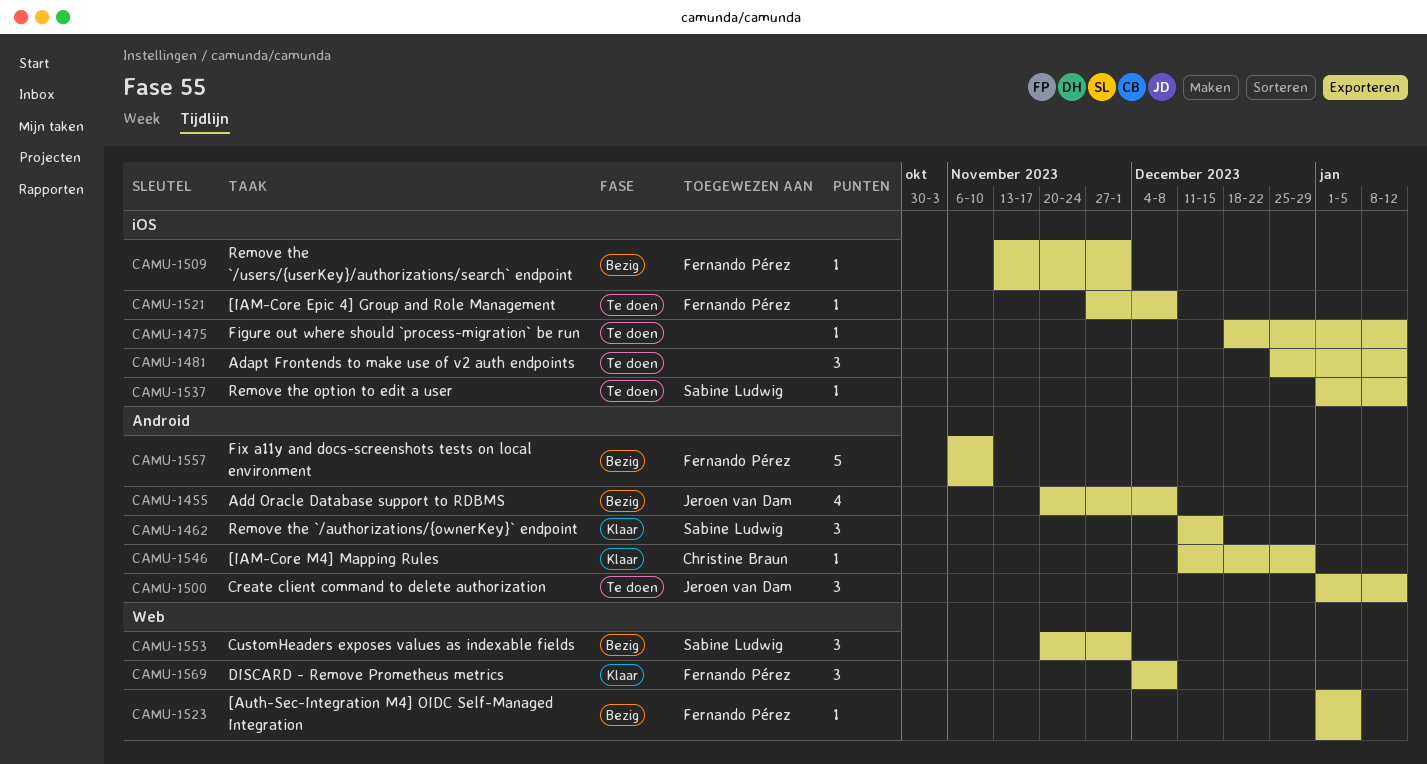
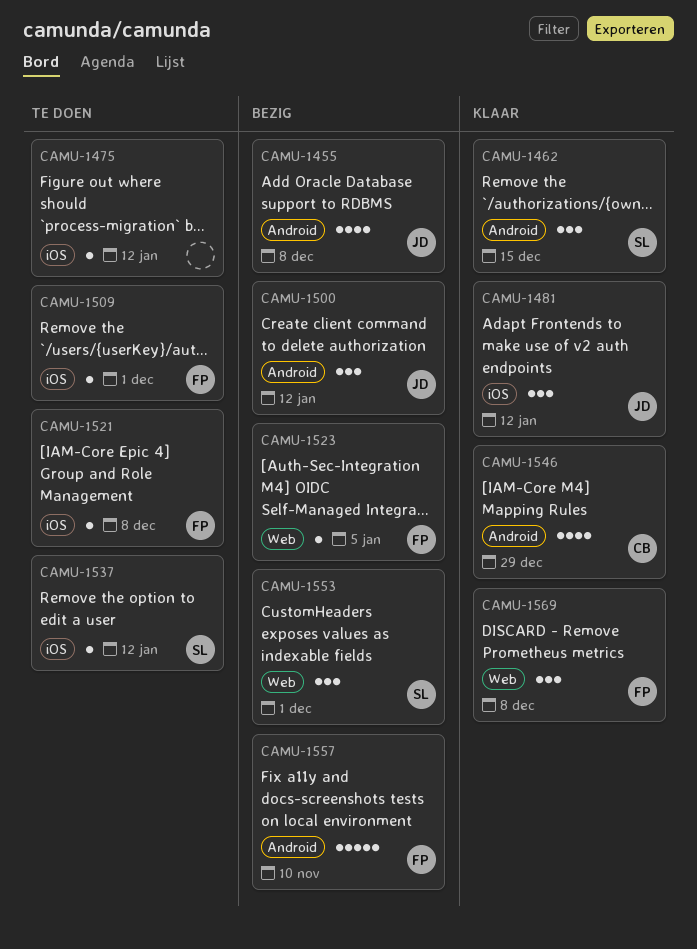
CAMU-1481, status: Te doen -> Klaar
CAMU-1481, owner: none -> Jeroen van Dam
CAMU-1500, status: Te doen -> Bezig
CAMU-1509, status: Bezig -> Te doen
CAMU-1546, estimate: 1 -> 4

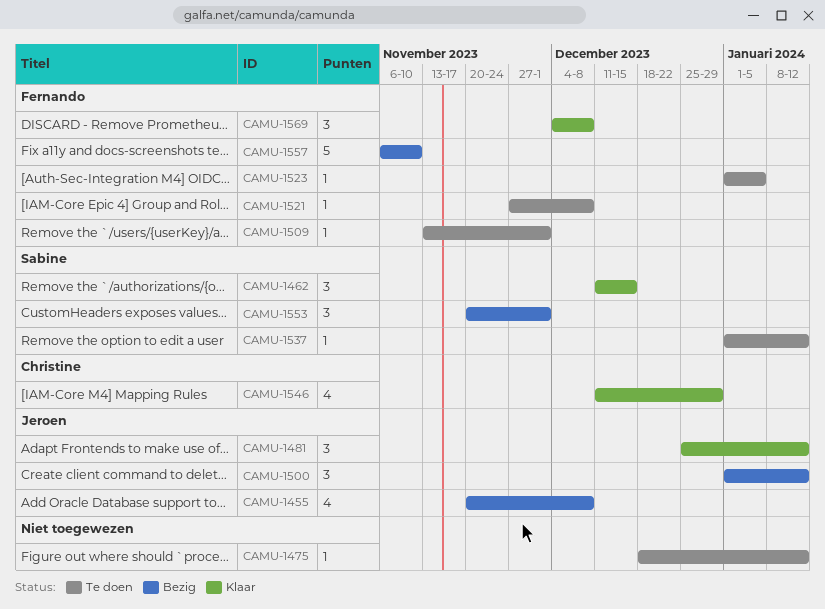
CAMU-1523, status: Bezig -> Te doen

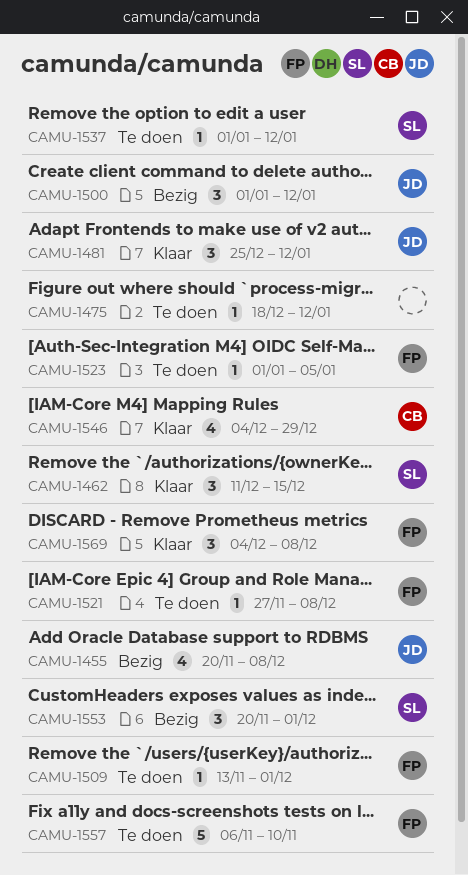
CAMU-1546, start: Dec 11 -> Dec 4
CAMU-1557, status: Bezig -> Te doen

